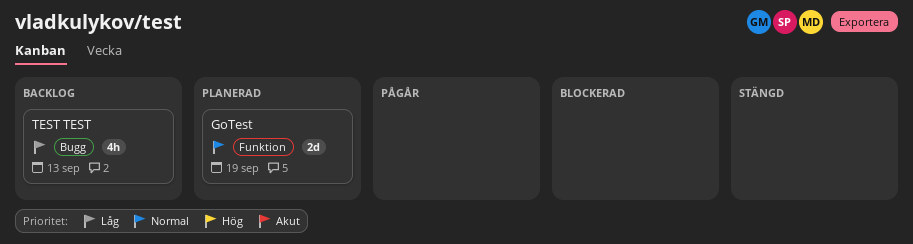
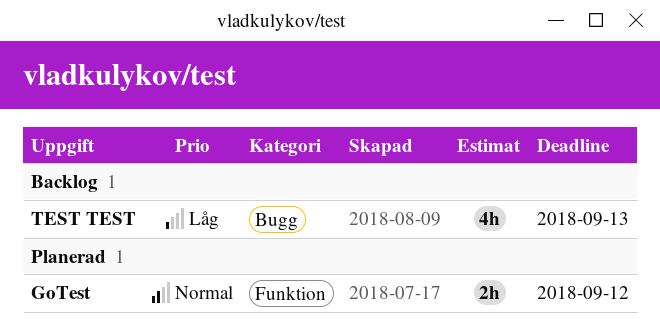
GoTest, estimate: 2d -> 2h
GoTest, due: Sep 19 -> Sep 12

